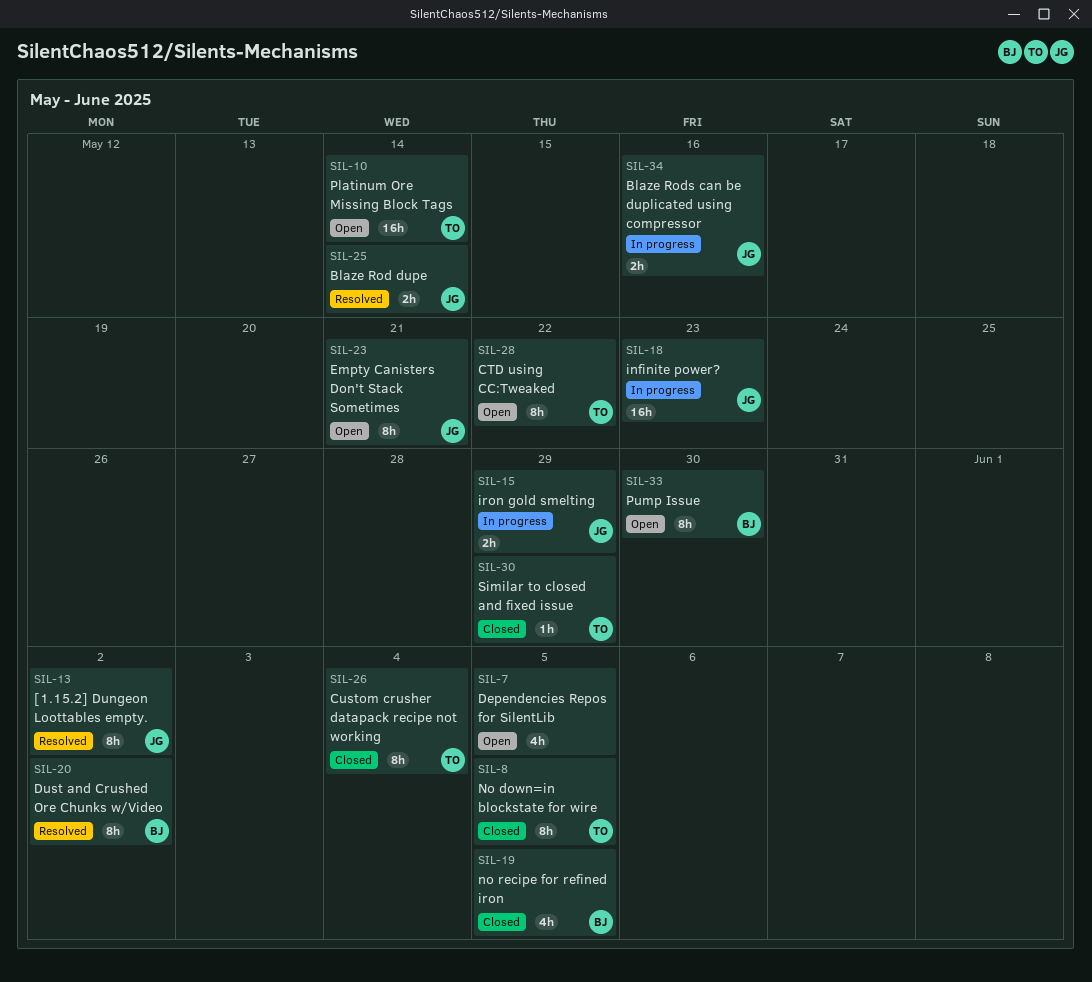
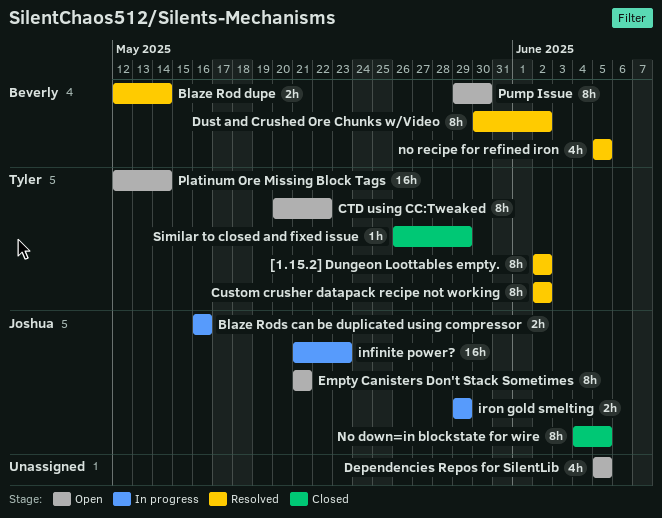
[1.15.2] Dungeon Loottables empty., owner: Joshua -> Tyler
Blaze Rod dupe, owner: Joshua -> Beverly
Custom crusher datapack recipe not working, status: Closed -> Resolved
Custom crusher datapack recipe not working, due: Jun 4 -> Jun 2
No down=in blockstate for wire, owner: Tyler -> Joshua
no recipe for refined iron, status: Closed -> Resolved

